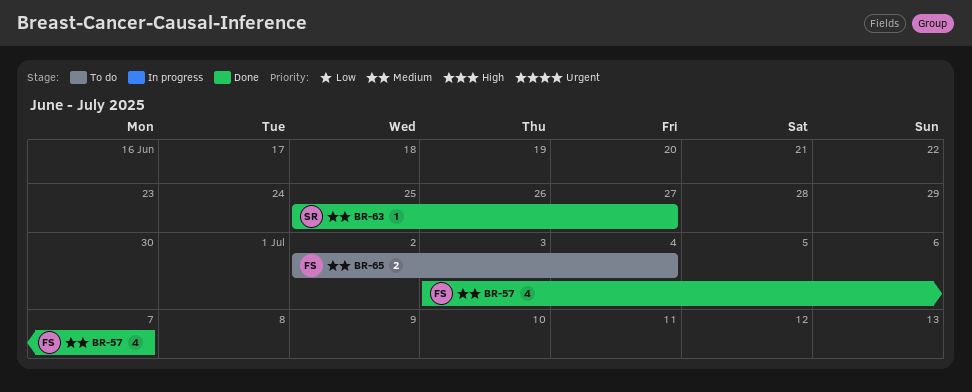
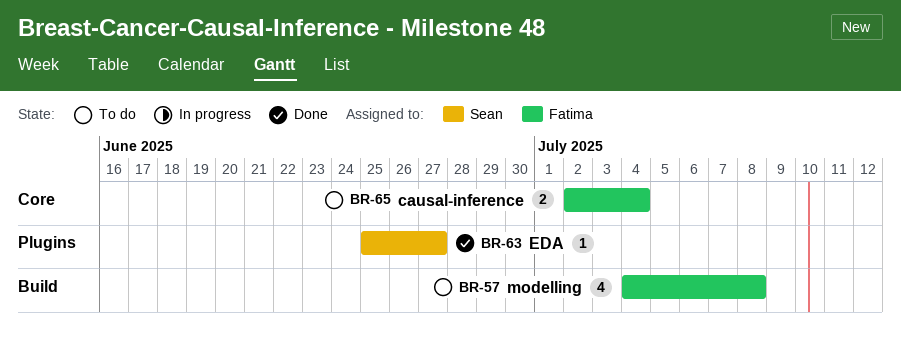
BR-57, status: Done -> To do
BR-57, start: Jul 3 -> Jul 4
BR-57, due: Jul 7 -> Jul 8

